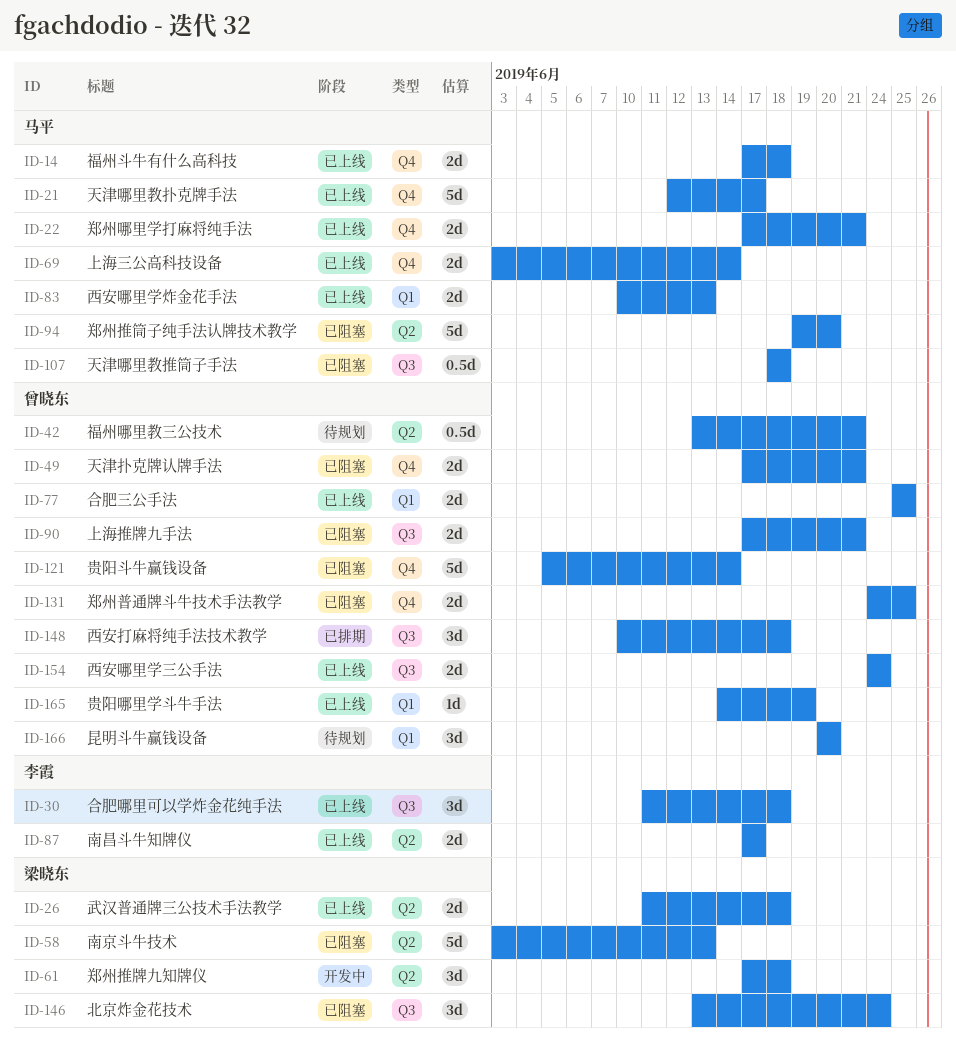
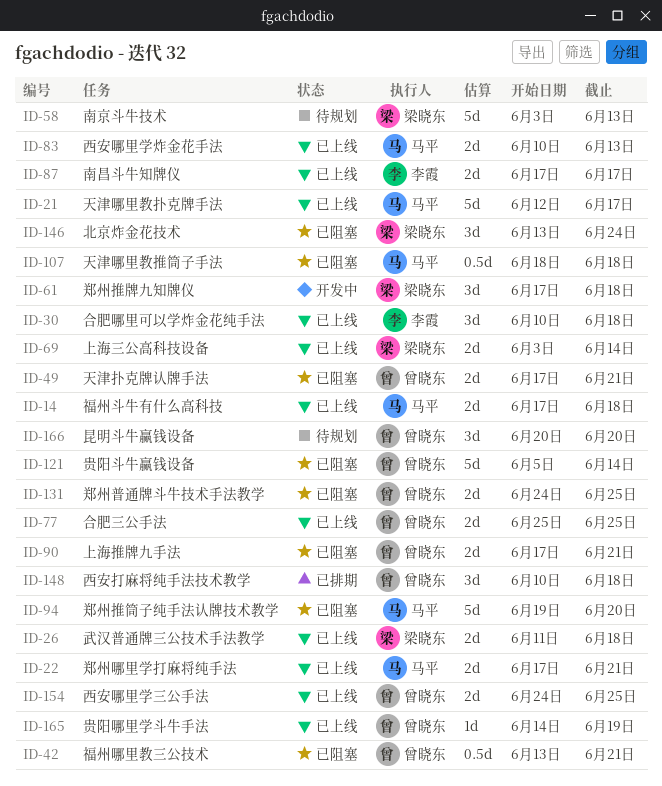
ID-30, start: Jun 11 -> Jun 10
ID-42, status: 待规划 -> 已阻塞
ID-58, status: 已阻塞 -> 待规划
ID-69, owner: 马平 -> 梁晓东
ID-154, due: Jun 24 -> Jun 25

